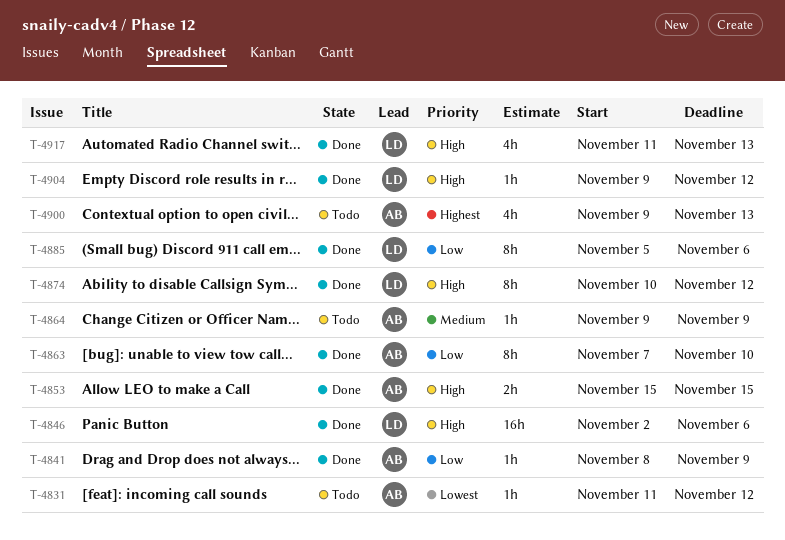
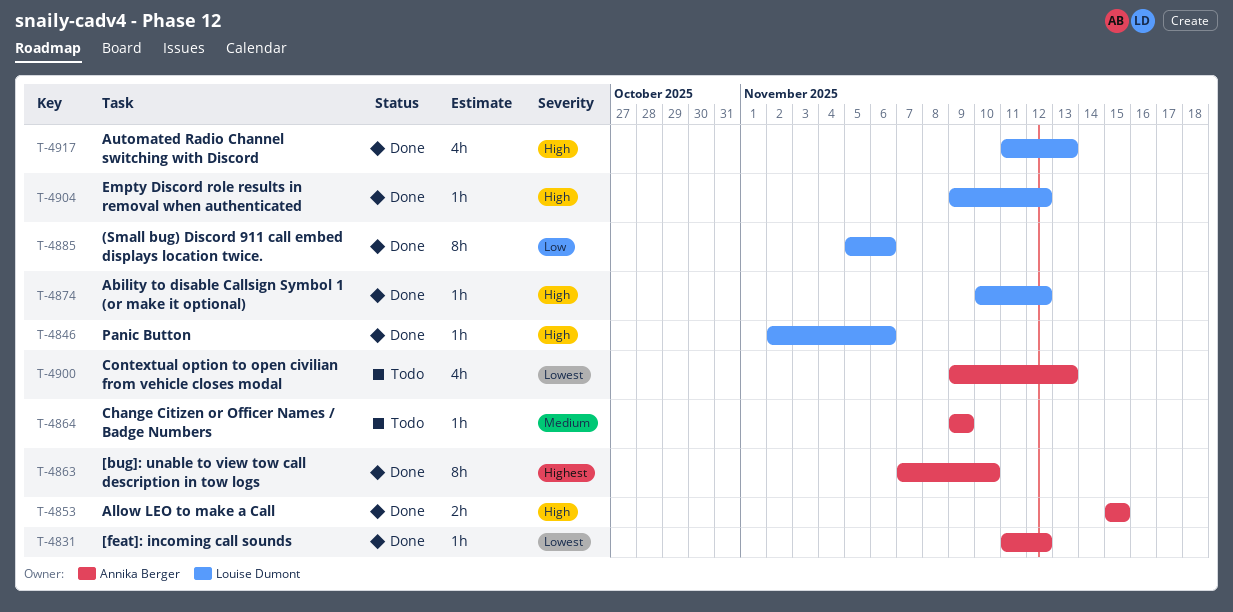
T-4831, status: Todo -> Done
T-4841: present -> none
T-4846, estimate: 16h -> 1h
T-4863, priority: Low -> Highest
T-4874, estimate: 8h -> 1h
T-4900, priority: Highest -> Lowest

